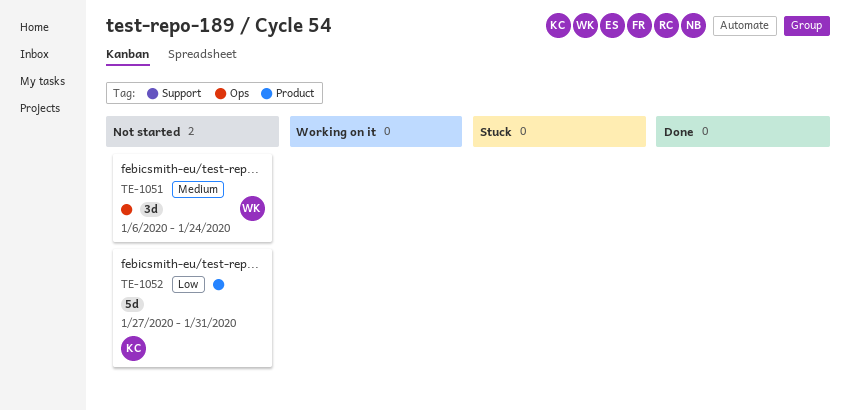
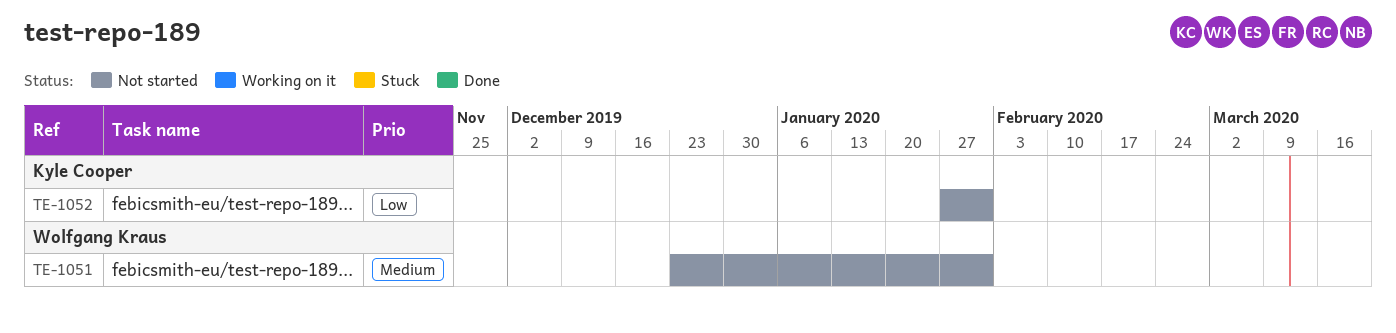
TE-1051, start: Jan 6 -> Dec 23
TE-1051, due: Jan 24 -> Jan 31

